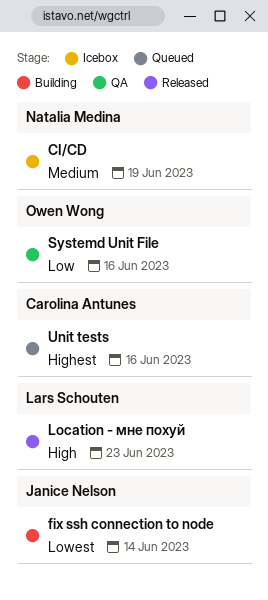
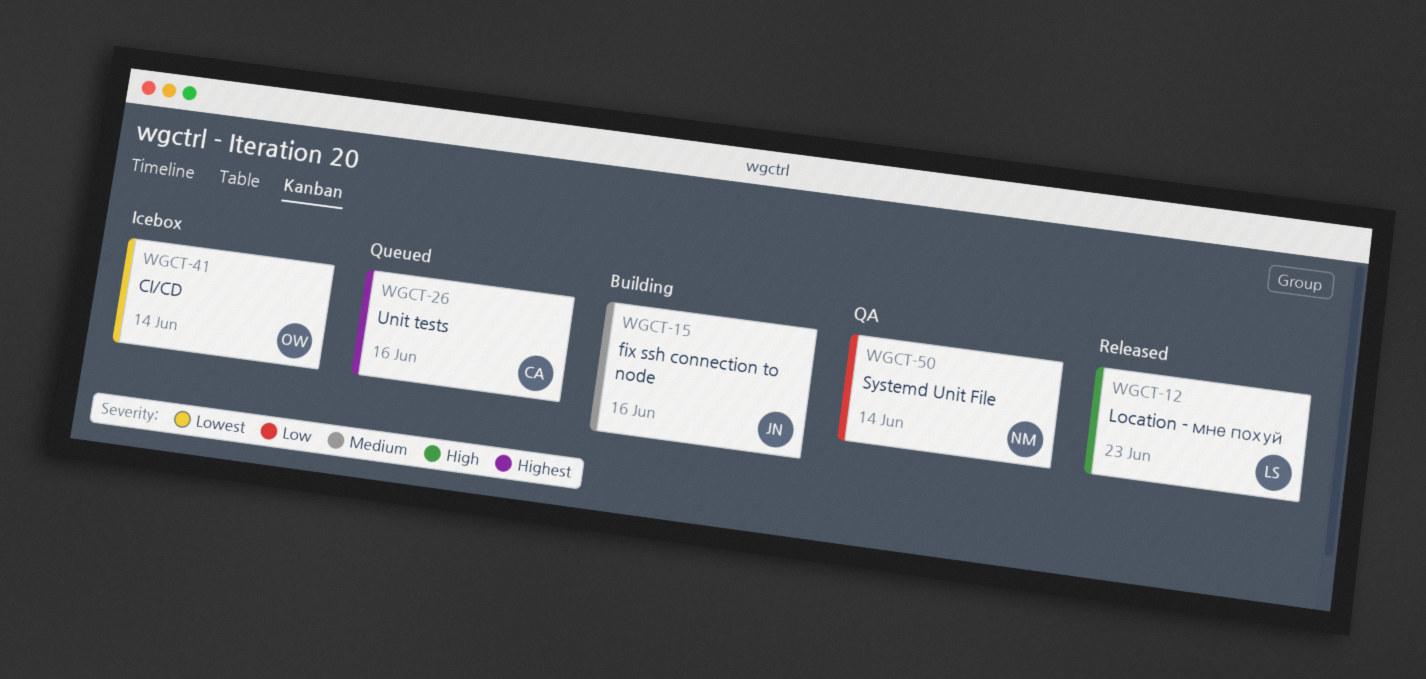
CI/CD, owner: Natalia Medina -> Owen Wong
CI/CD, priority: Medium -> Lowest
CI/CD, due: Jun 19 -> Jun 14
fix ssh connection to node, priority: Lowest -> Medium
fix ssh connection to node, due: Jun 14 -> Jun 16
Systemd Unit File, owner: Owen Wong -> Natalia Medina
Systemd Unit File, due: Jun 16 -> Jun 14

